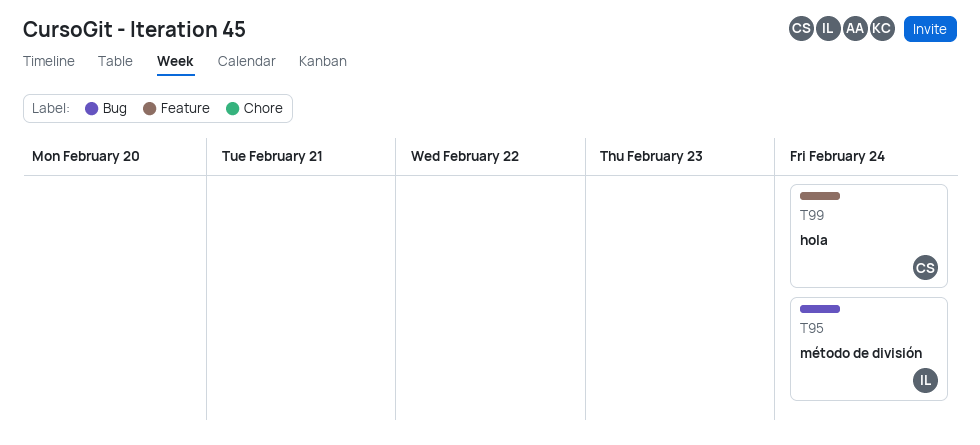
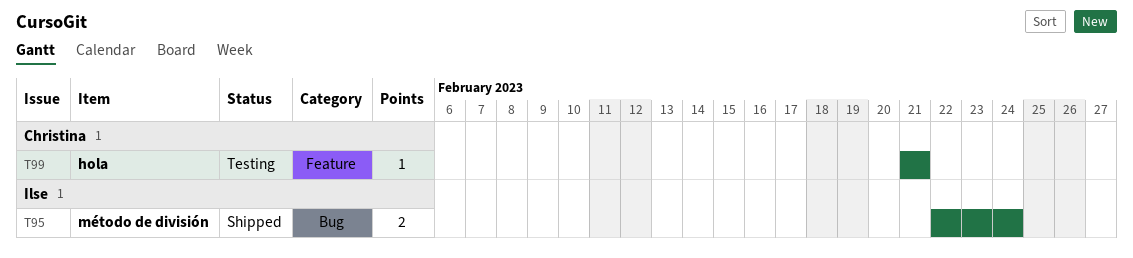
T99, due: Feb 24 -> Feb 21

